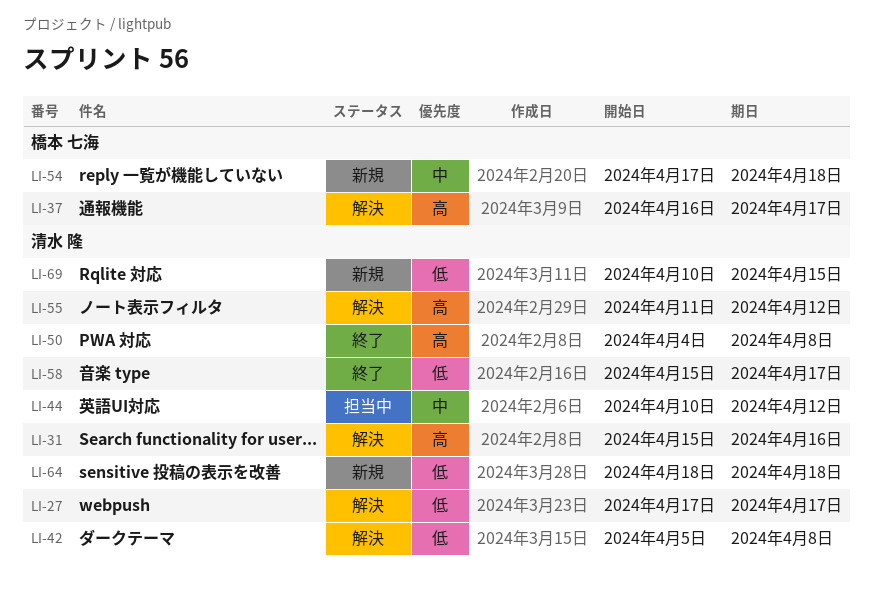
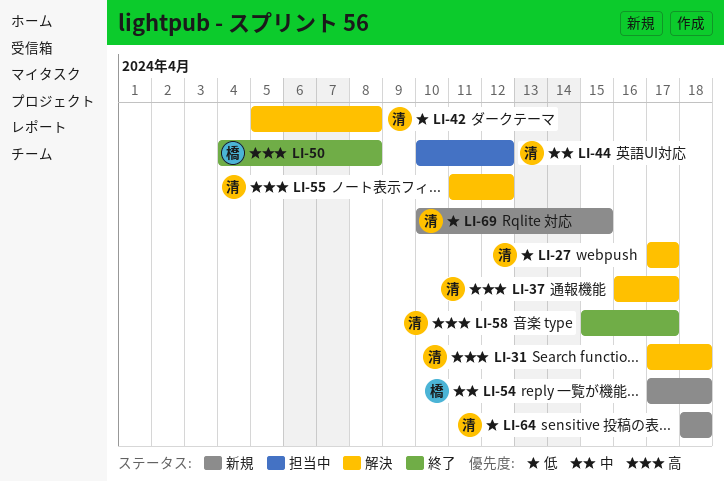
LI-31, start: Apr 15 -> Apr 17
LI-31, due: Apr 16 -> Apr 18
LI-37, owner: 橋本 七海 -> 清水 隆
LI-50, owner: 清水 隆 -> 橋本 七海
LI-58, priority: 低 -> 高

